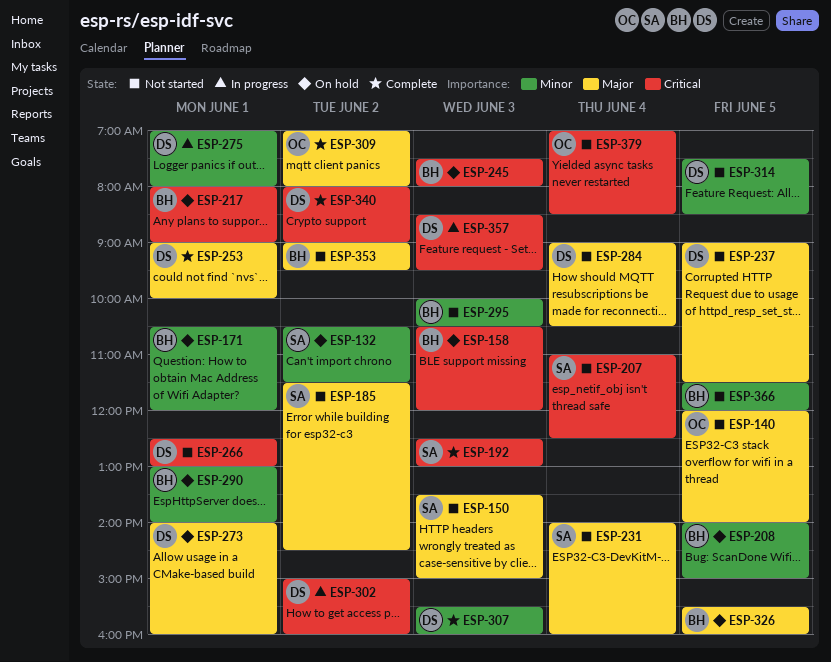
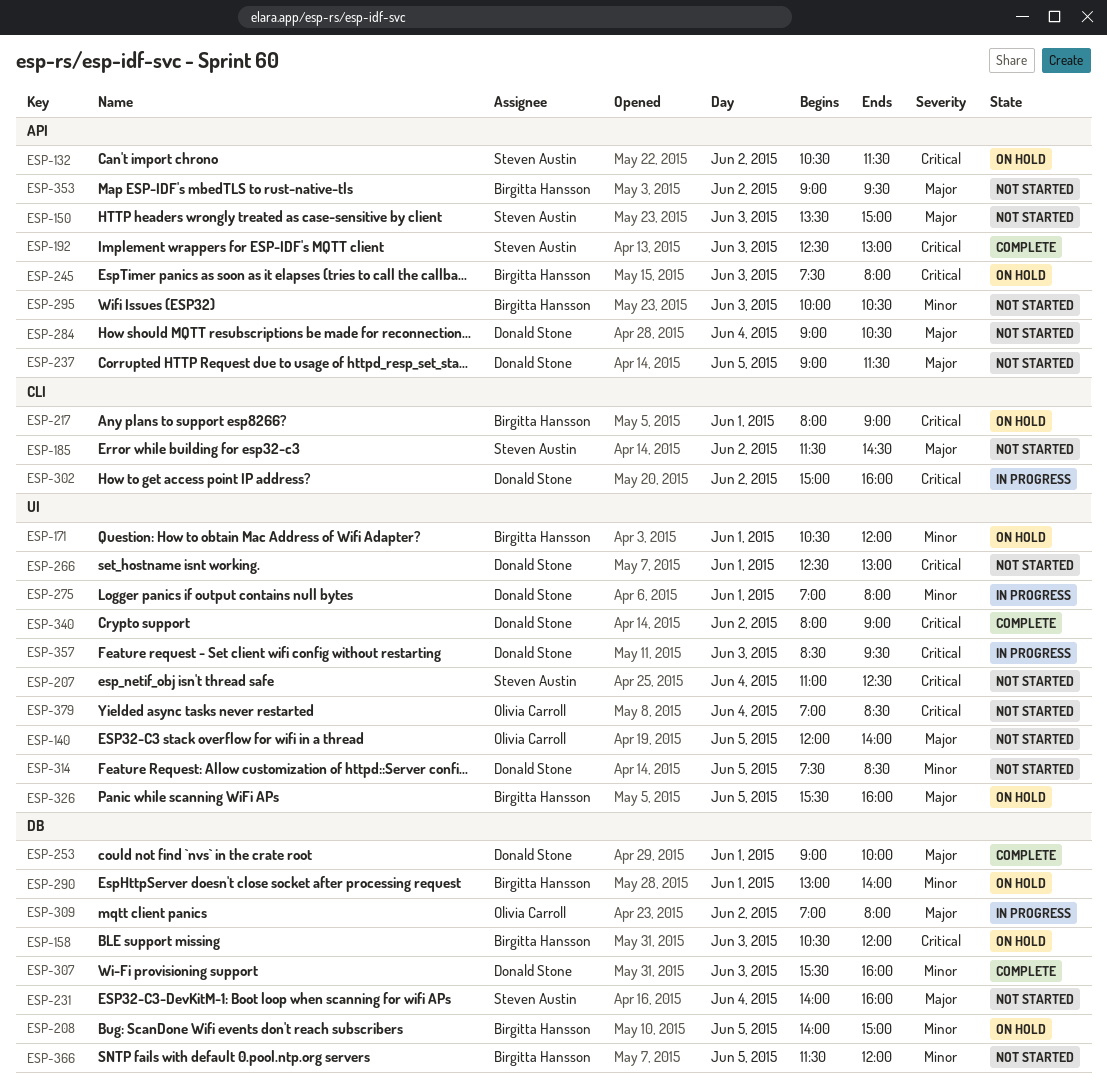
ESP-132, priority: Minor -> Critical
ESP-273: present -> none
ESP-309, status: Complete -> In progress

